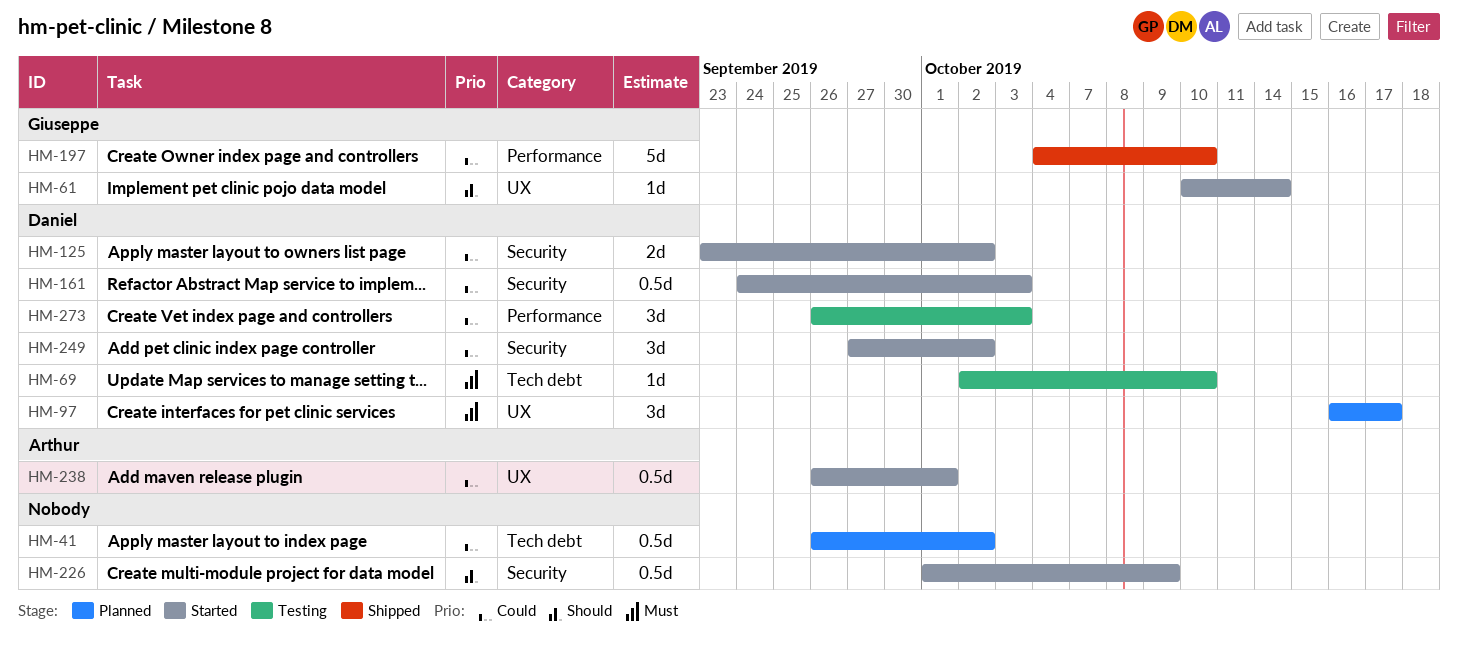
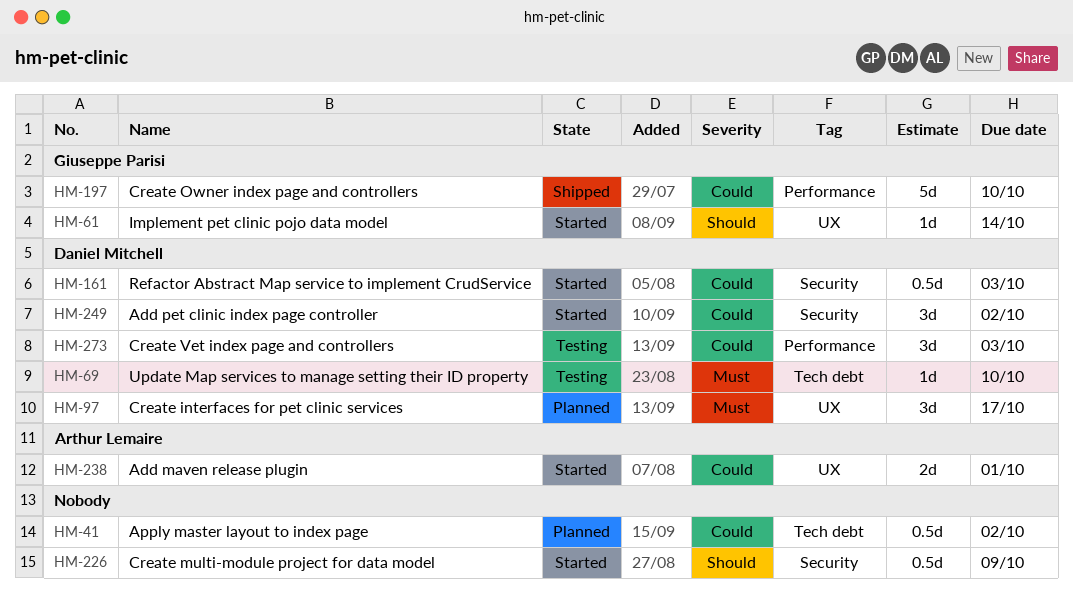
HM-125: present -> none
HM-238, estimate: 0.5d -> 2d

